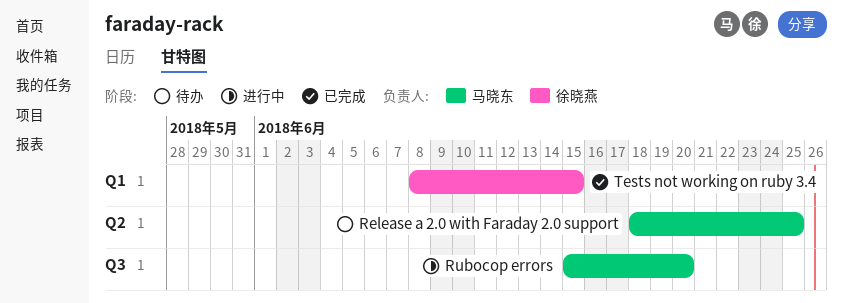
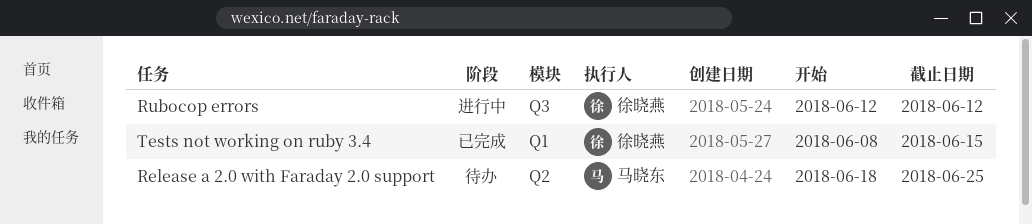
Rubocop errors, owner: 马晓东 -> 徐晓燕
Rubocop errors, start: Jun 15 -> Jun 12
Rubocop errors, due: Jun 20 -> Jun 12

